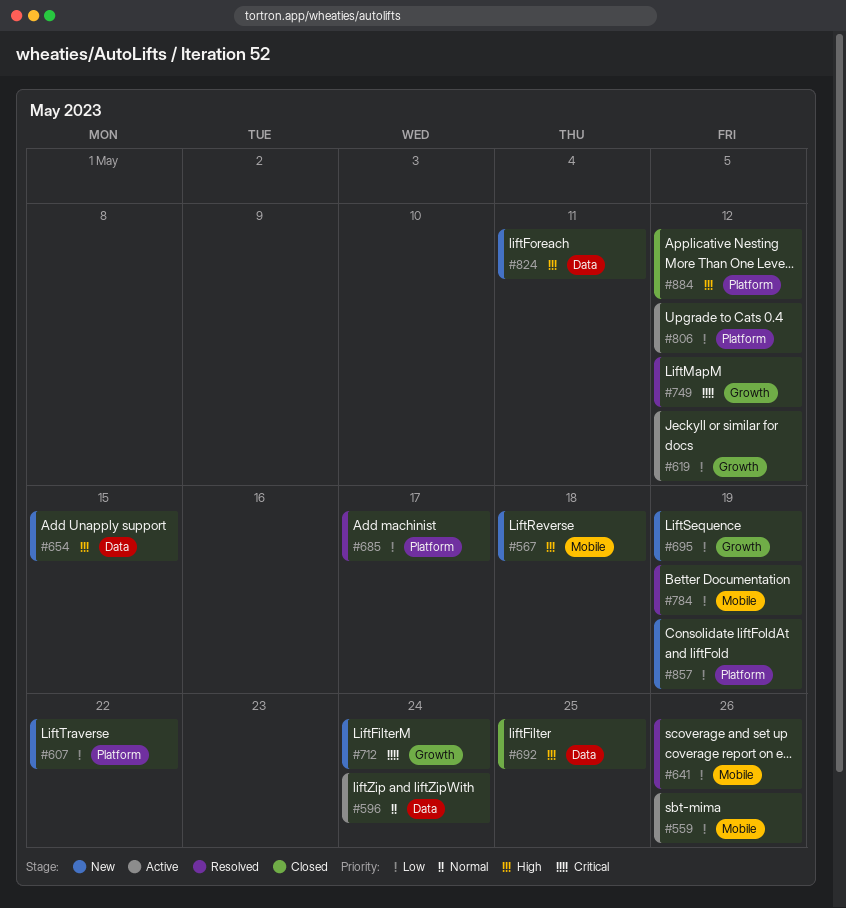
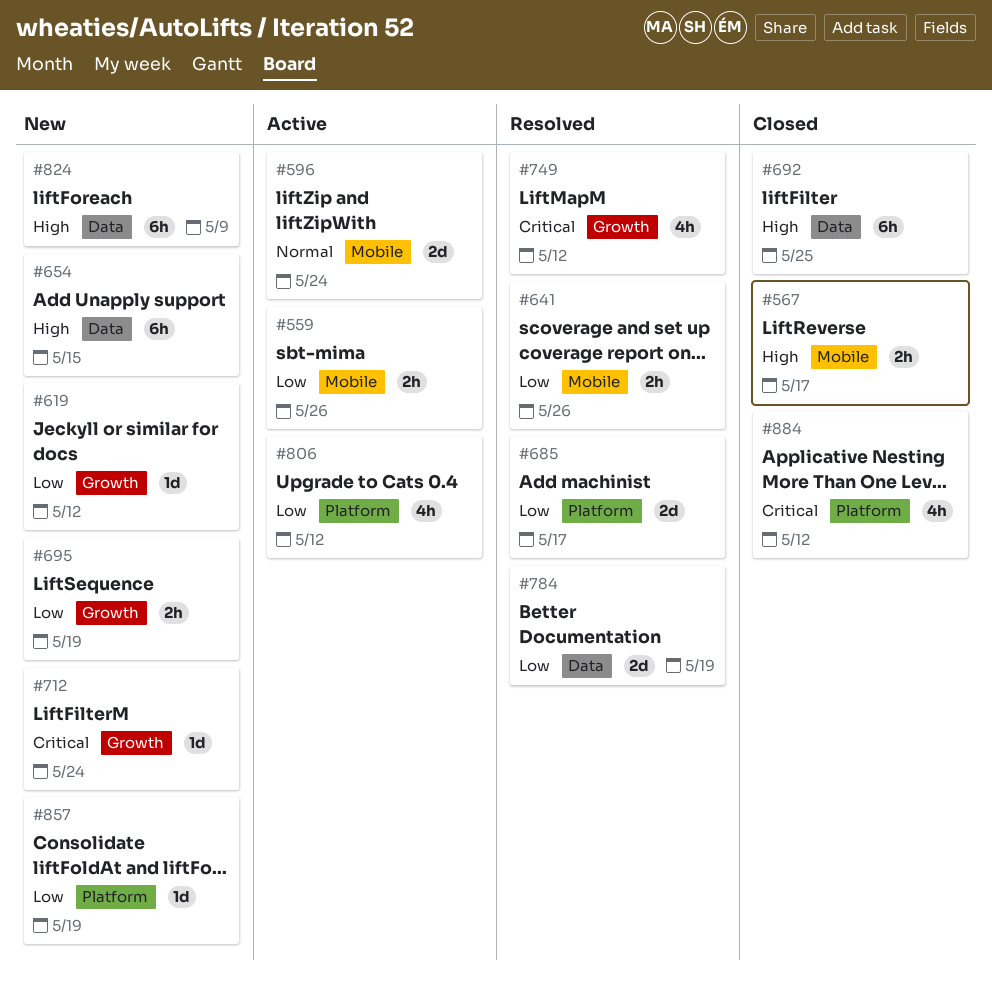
#567, status: New -> Closed
#567, due: May 18 -> May 17
#596, label: Data -> Mobile
#607: present -> none
#619, status: Active -> New
#784, label: Mobile -> Data
#824, due: May 11 -> May 9
#884, priority: High -> Critical

